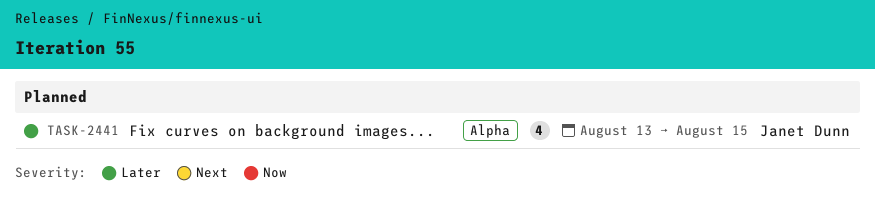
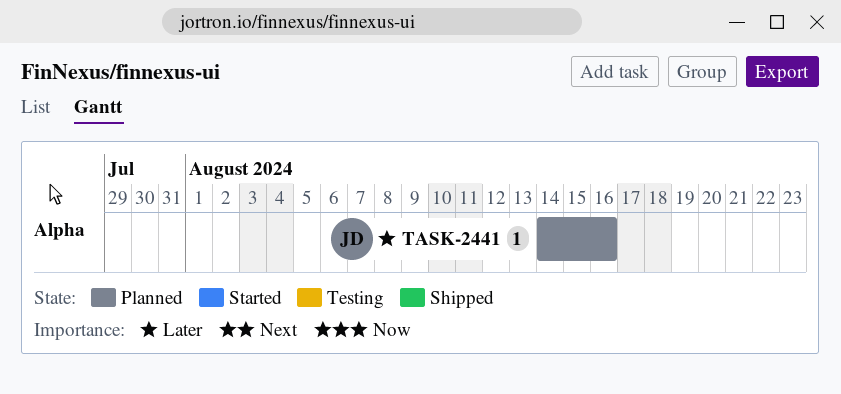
TASK-2441, estimate: 4 -> 1
TASK-2441, start: Aug 13 -> Aug 14
TASK-2441, due: Aug 15 -> Aug 16

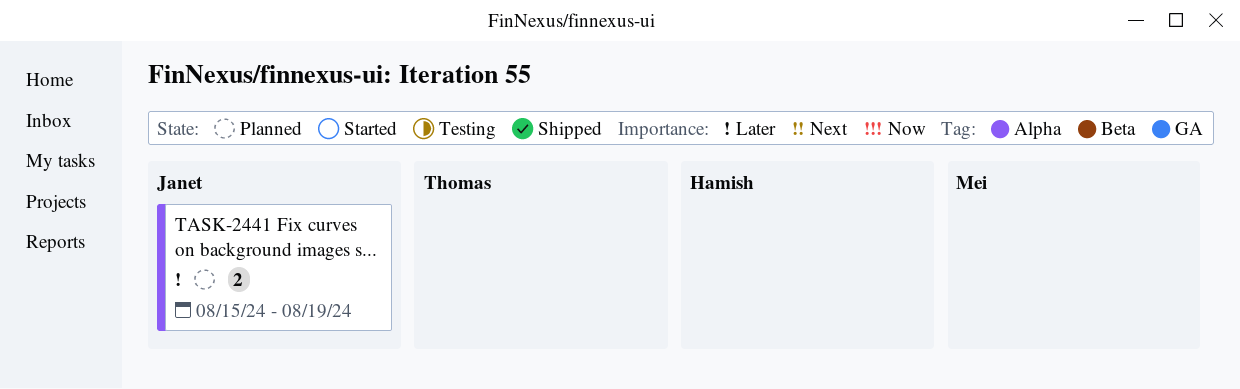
TASK-2441, estimate: 1 -> 2
TASK-2441, start: Aug 14 -> Aug 15
TASK-2441, due: Aug 16 -> Aug 19

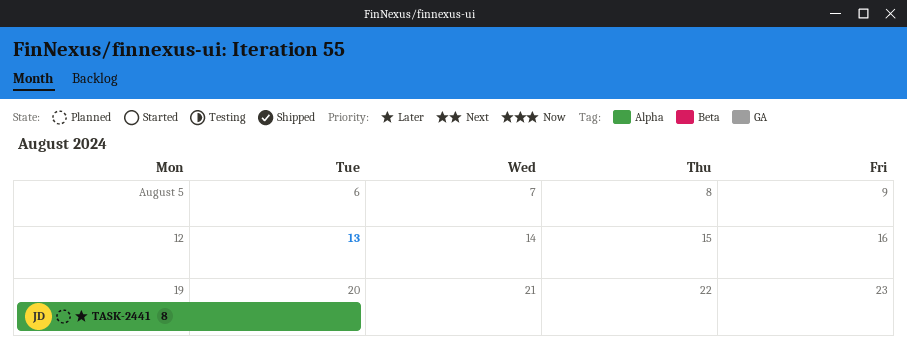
TASK-2441, estimate: 2 -> 8
TASK-2441, start: Aug 15 -> Aug 19
TASK-2441, due: Aug 19 -> Aug 20

